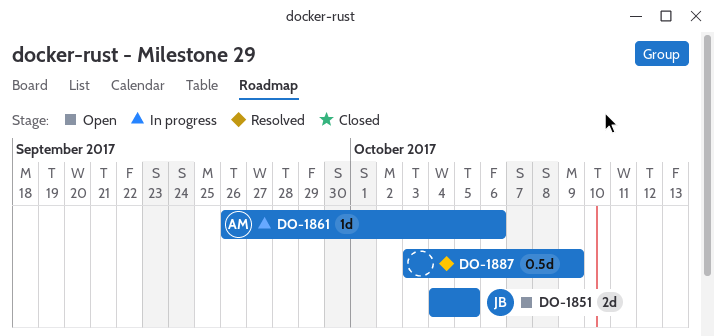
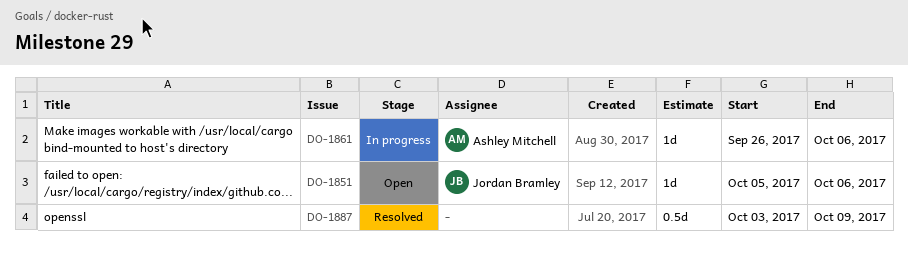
DO-1851, estimate: 2d -> 1d
DO-1851, start: Oct 4 -> Oct 5
DO-1851, due: Oct 5 -> Oct 6

